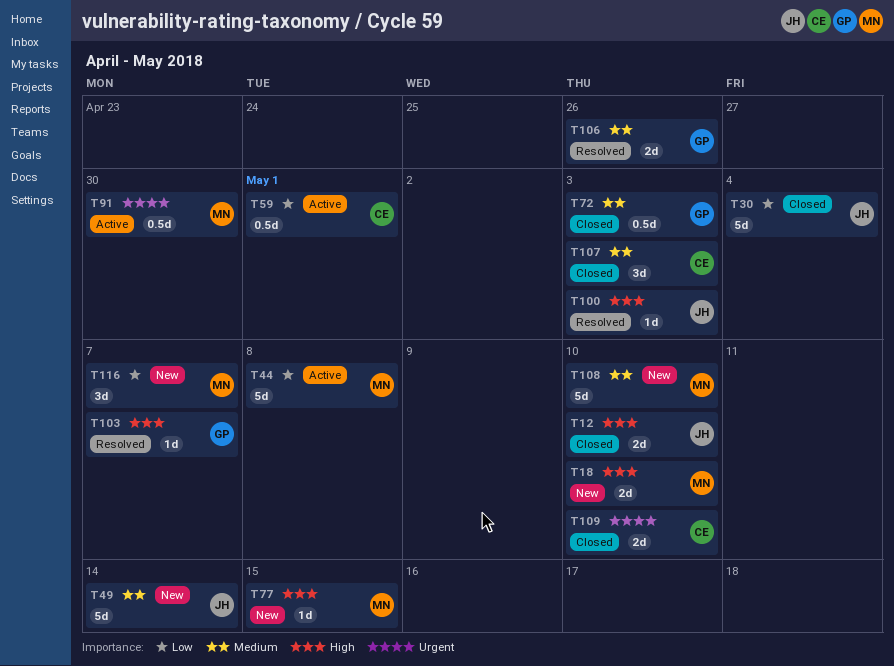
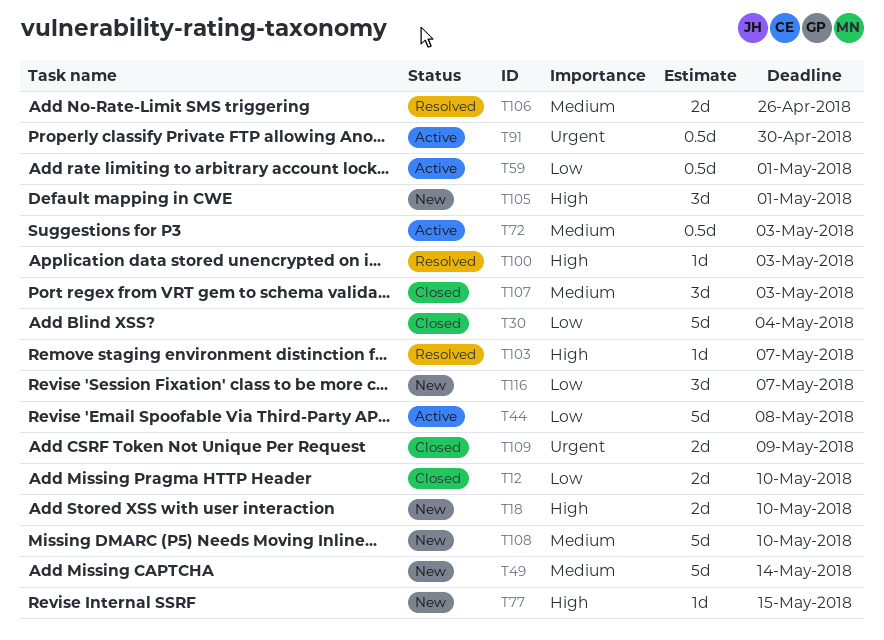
T12, priority: High -> Low
T72, status: Closed -> Active
T105: none -> present
T109, due: May 10 -> May 9

